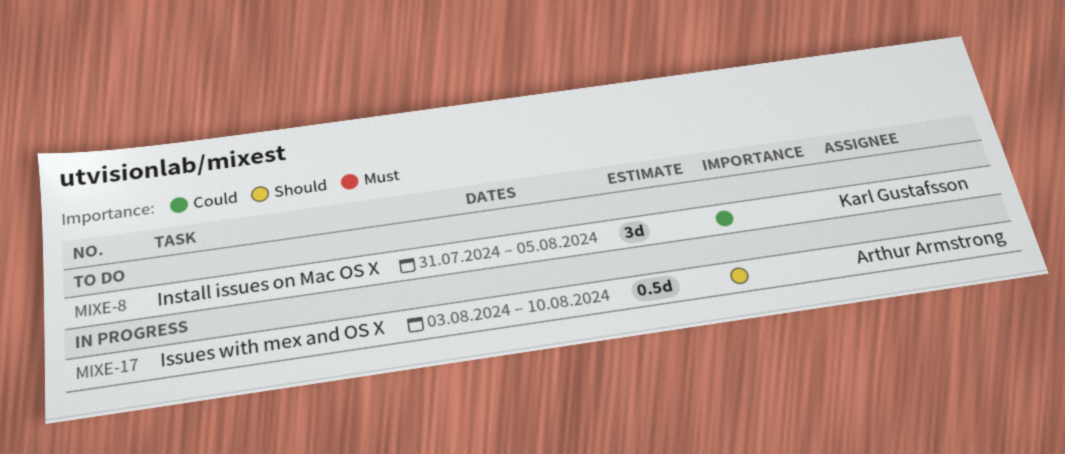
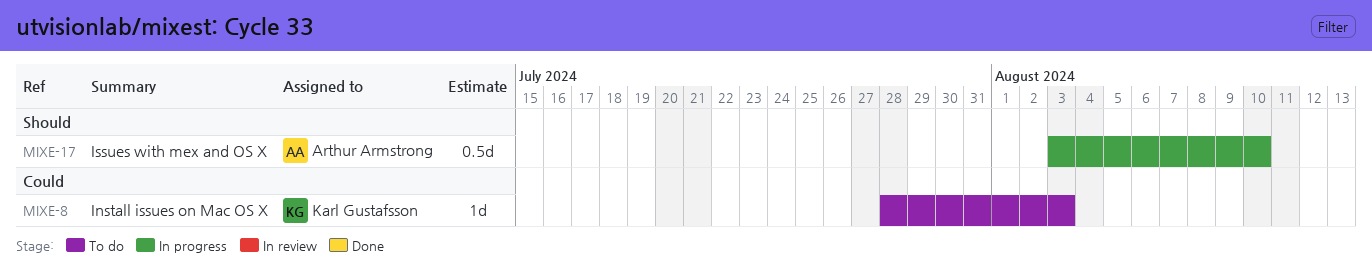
MIXE-8, estimate: 3d -> 1d
MIXE-8, start: Jul 31 -> Jul 28
MIXE-8, due: Aug 5 -> Aug 3

